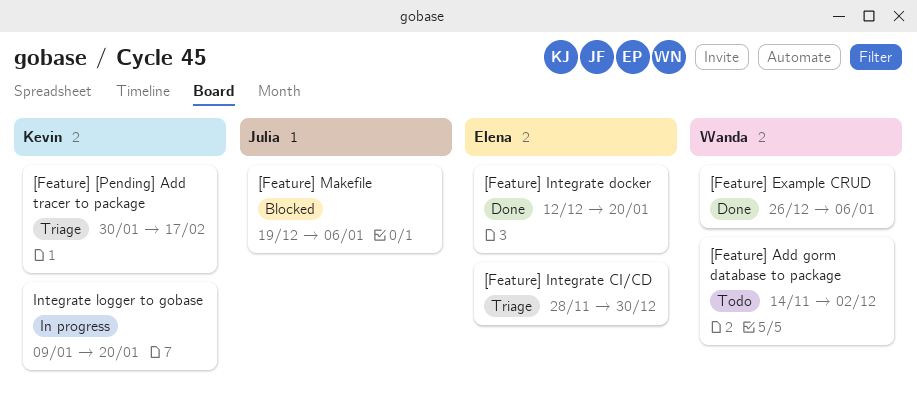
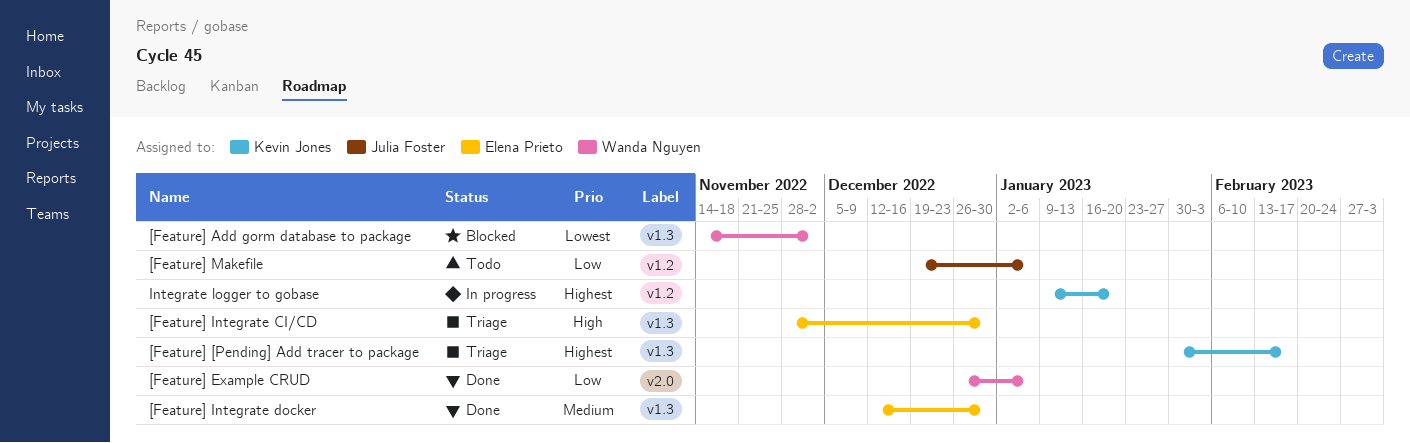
[Feature] Add gorm database to package, status: Todo -> Blocked
[Feature] Integrate docker, due: Jan 20 -> Dec 30
[Feature] Makefile, status: Blocked -> Todo

